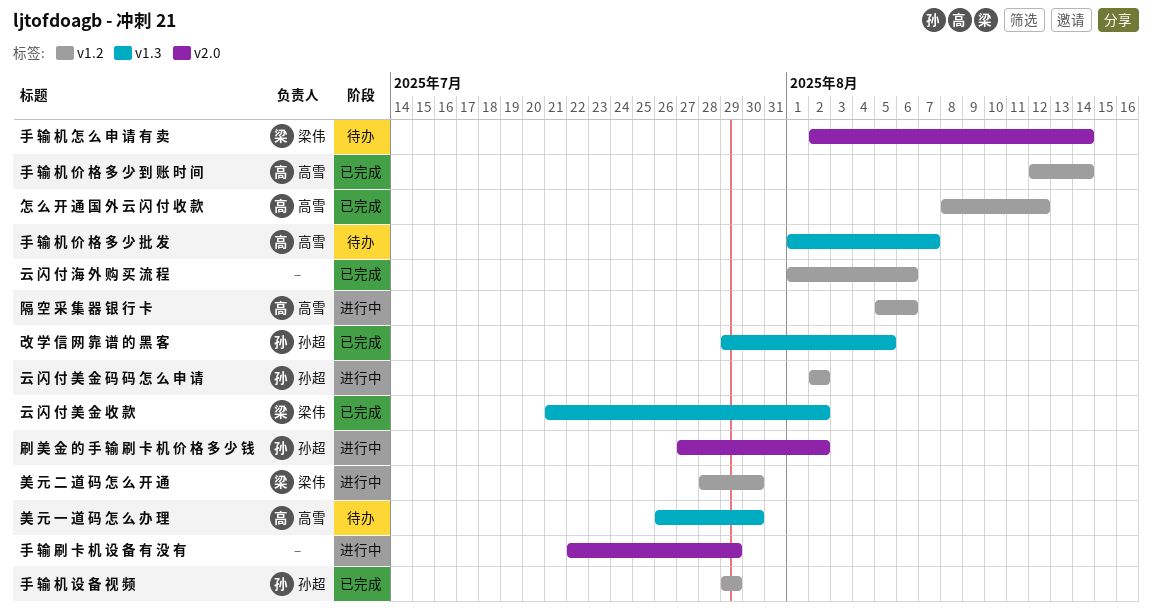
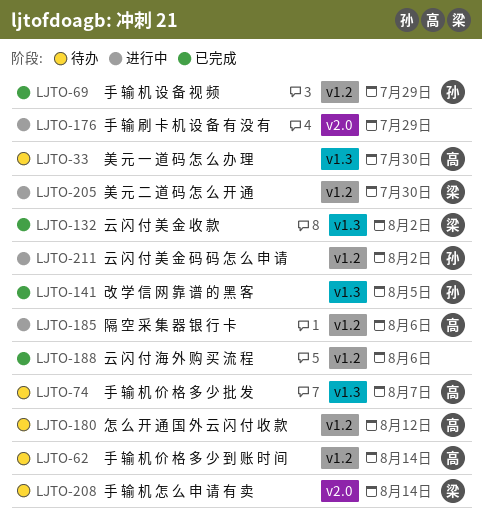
刷 美 金 的 手 输 刷 卡 机 价 格 多 少 钱: present -> none
怎 么 开 通 国 外 云 闪 付 收 款, status: 已完成 -> 待办
手 输 机 价 格 多 少 到 账 时 间, status: 已完成 -> 待办

